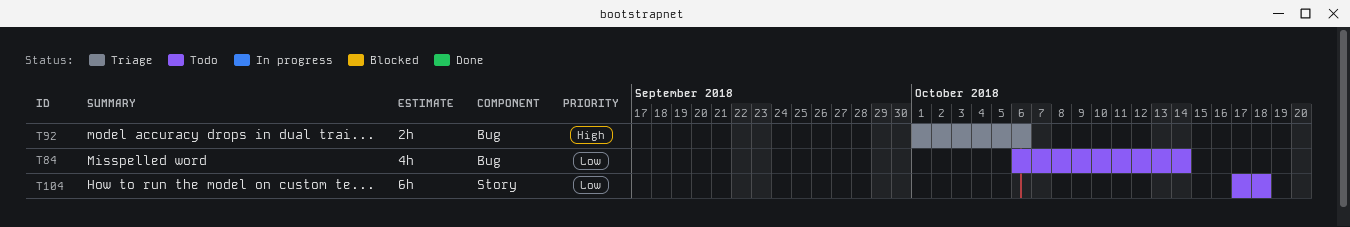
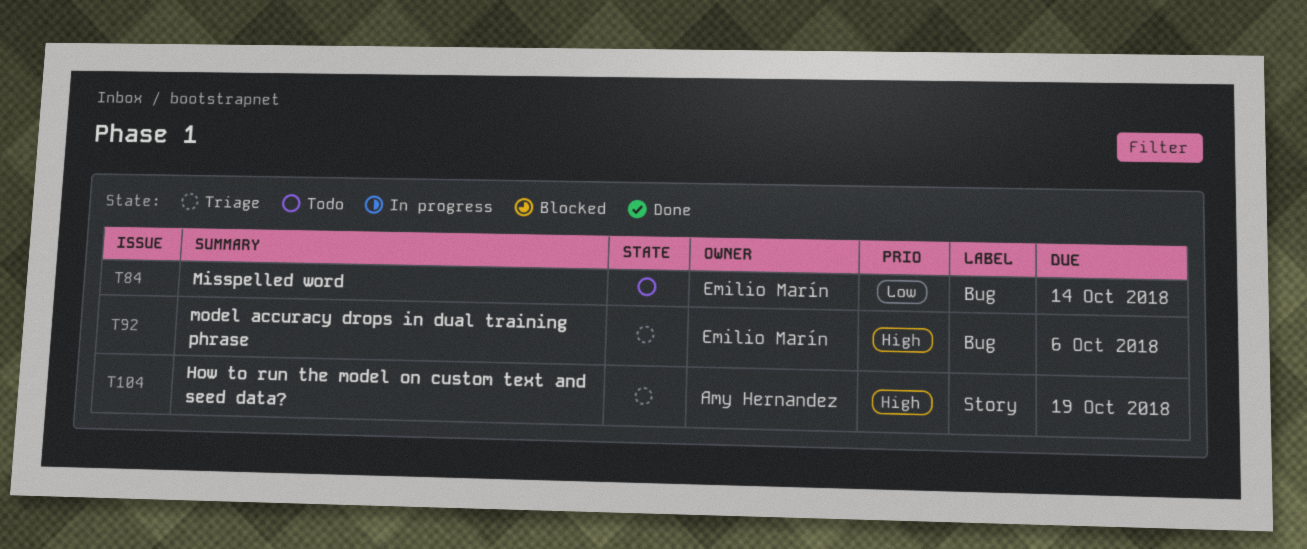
T104, status: Todo -> Triage
T104, priority: Low -> High
T104, due: Oct 18 -> Oct 19

